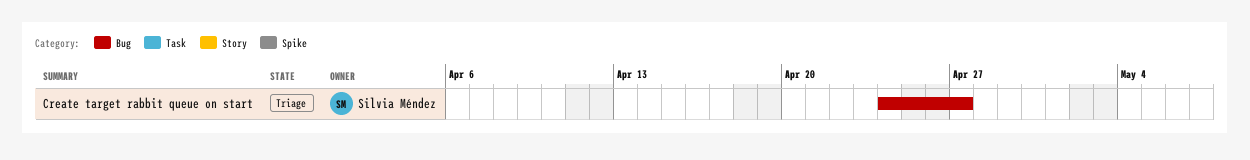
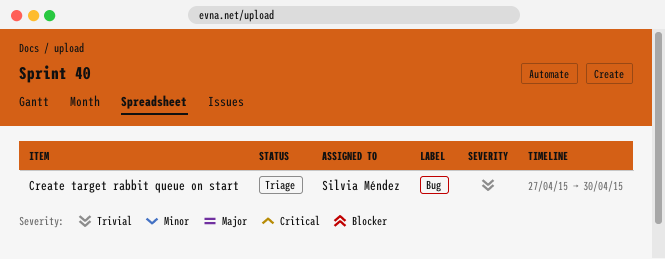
Create target rabbit queue on start, start: Apr 24 -> Apr 27
Create target rabbit queue on start, due: Apr 27 -> Apr 30

